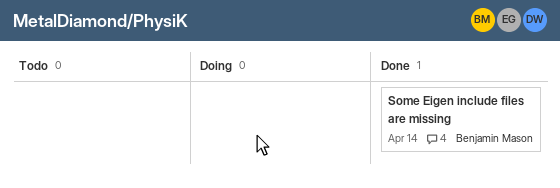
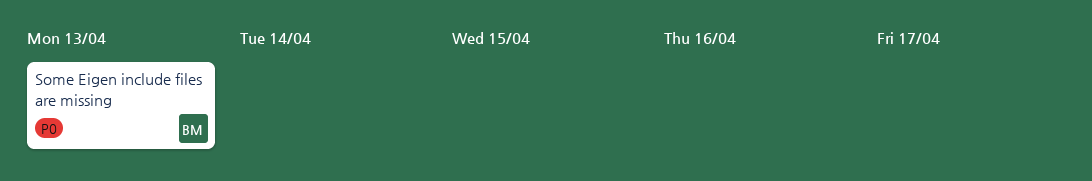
Some Eigen include files are missing, due: Apr 14 -> Apr 13

